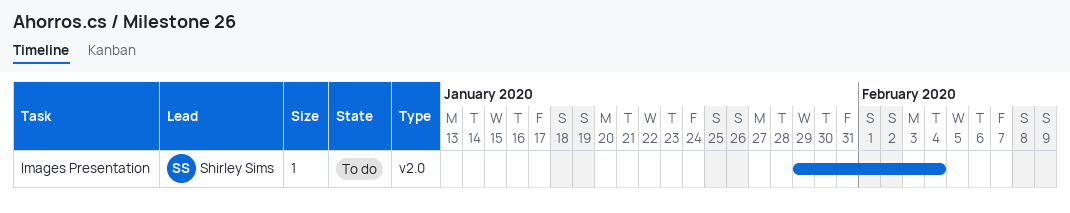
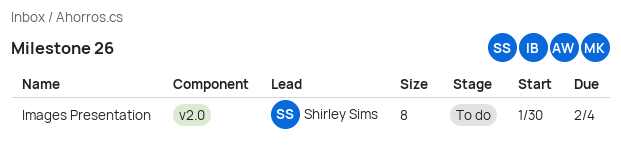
Images Presentation, estimate: 1 -> 8
Images Presentation, start: Jan 29 -> Jan 30

